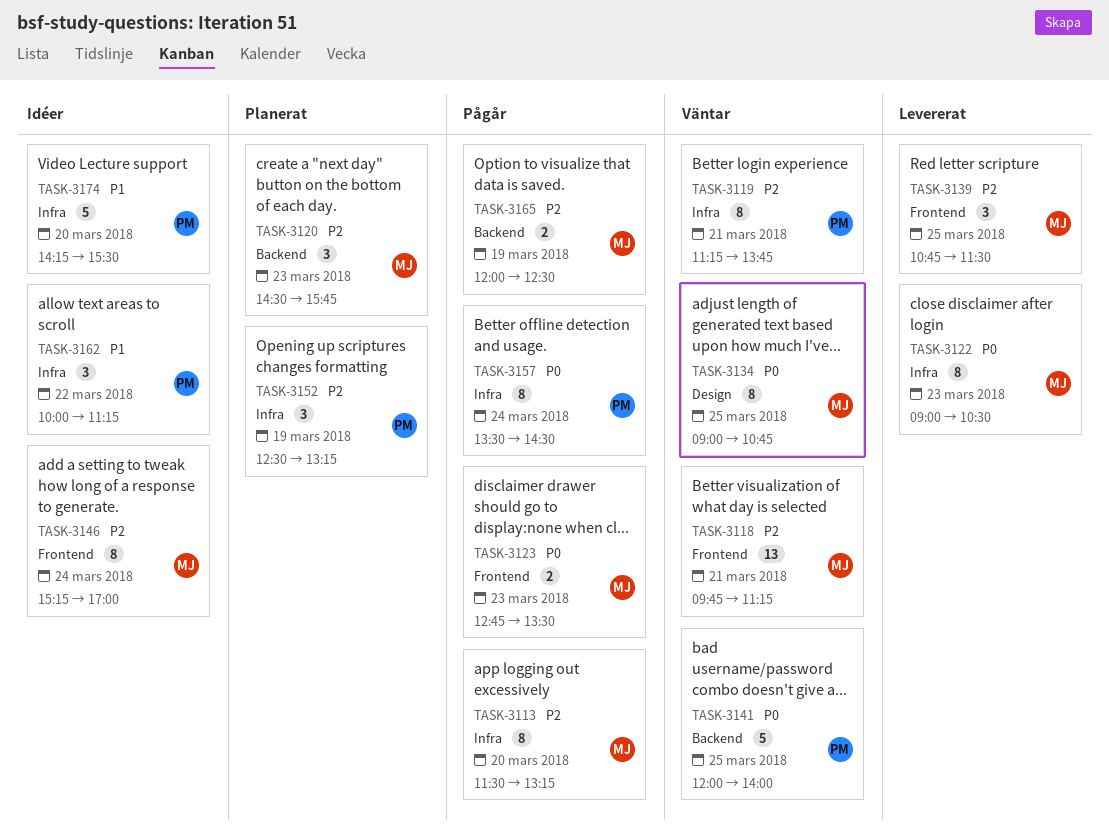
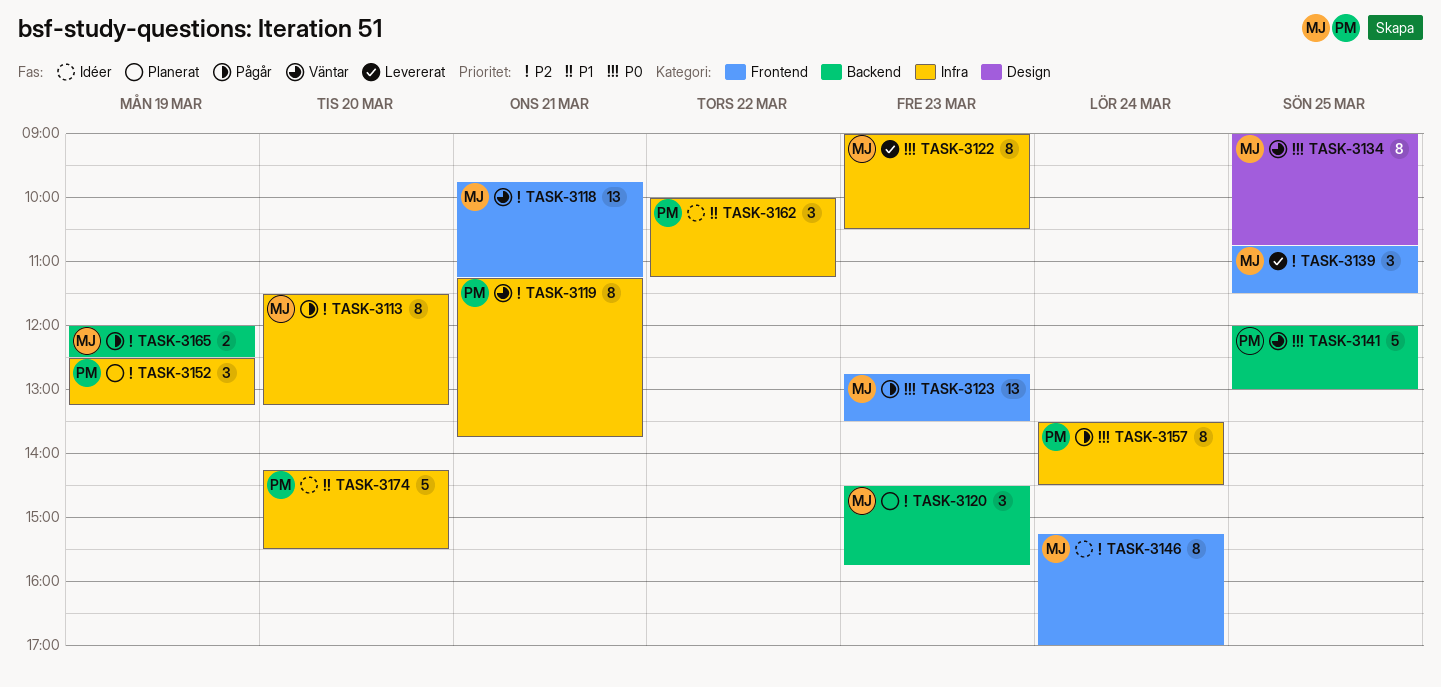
TASK-3123, estimate: 2 -> 13
TASK-3141, ends: 14:00 -> 13:00

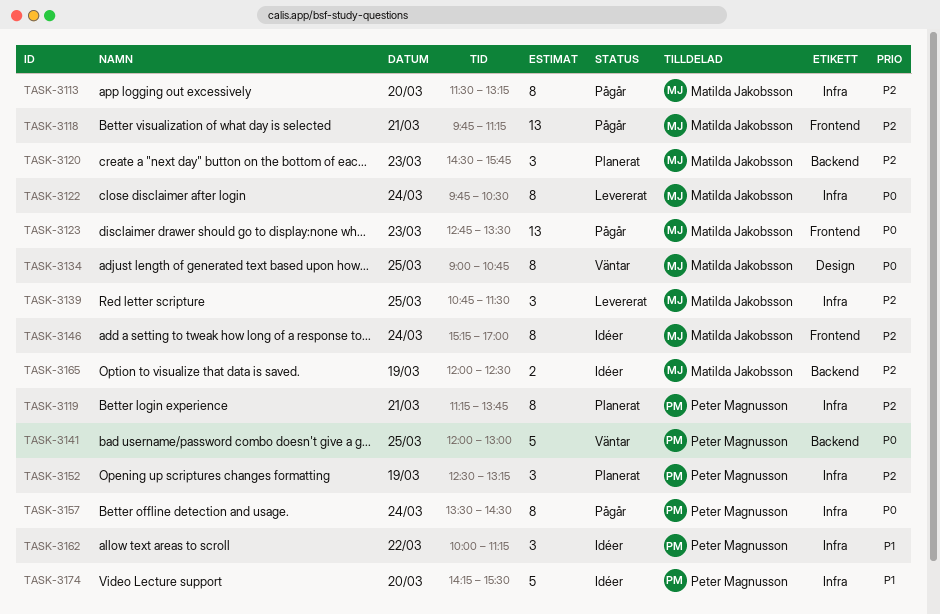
TASK-3118, status: Väntar -> Pågår
TASK-3119, status: Väntar -> Planerat
TASK-3122, day: Mar 23 -> Mar 24
TASK-3122, begins: 09:00 -> 09:45
TASK-3139, label: Frontend -> Infra
TASK-3165, status: Pågår -> Idéer

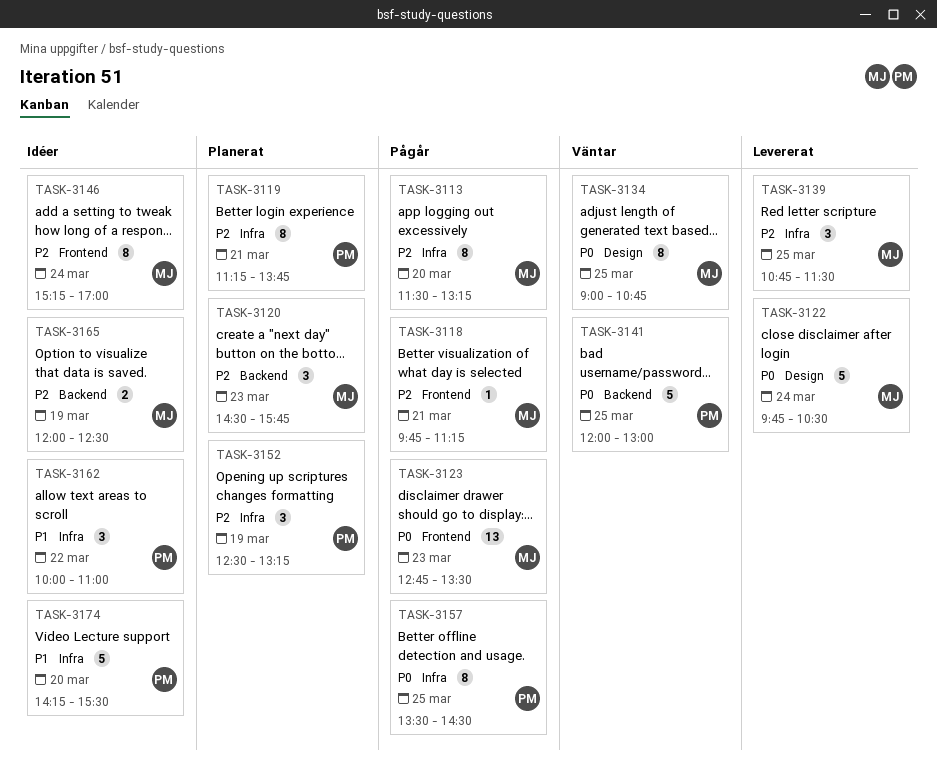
TASK-3118, estimate: 13 -> 1
TASK-3122, label: Infra -> Design
TASK-3122, estimate: 8 -> 5
TASK-3157, day: Mar 24 -> Mar 25
TASK-3162, ends: 11:15 -> 11:00

